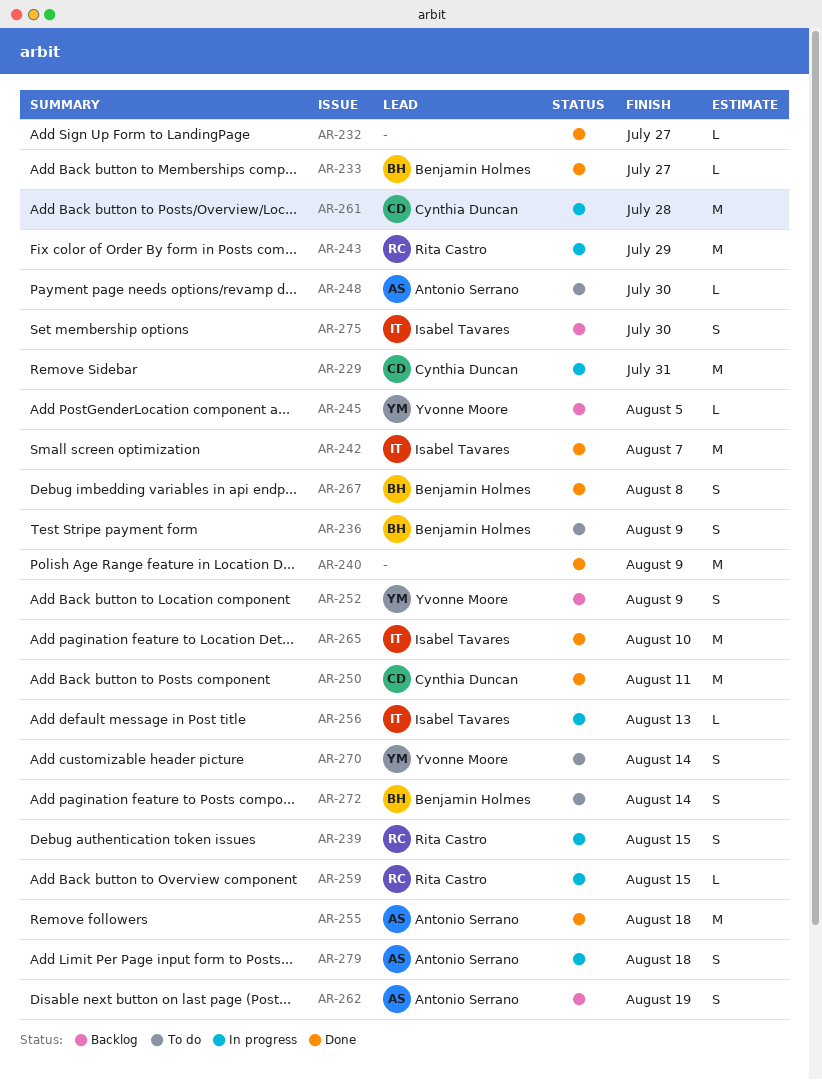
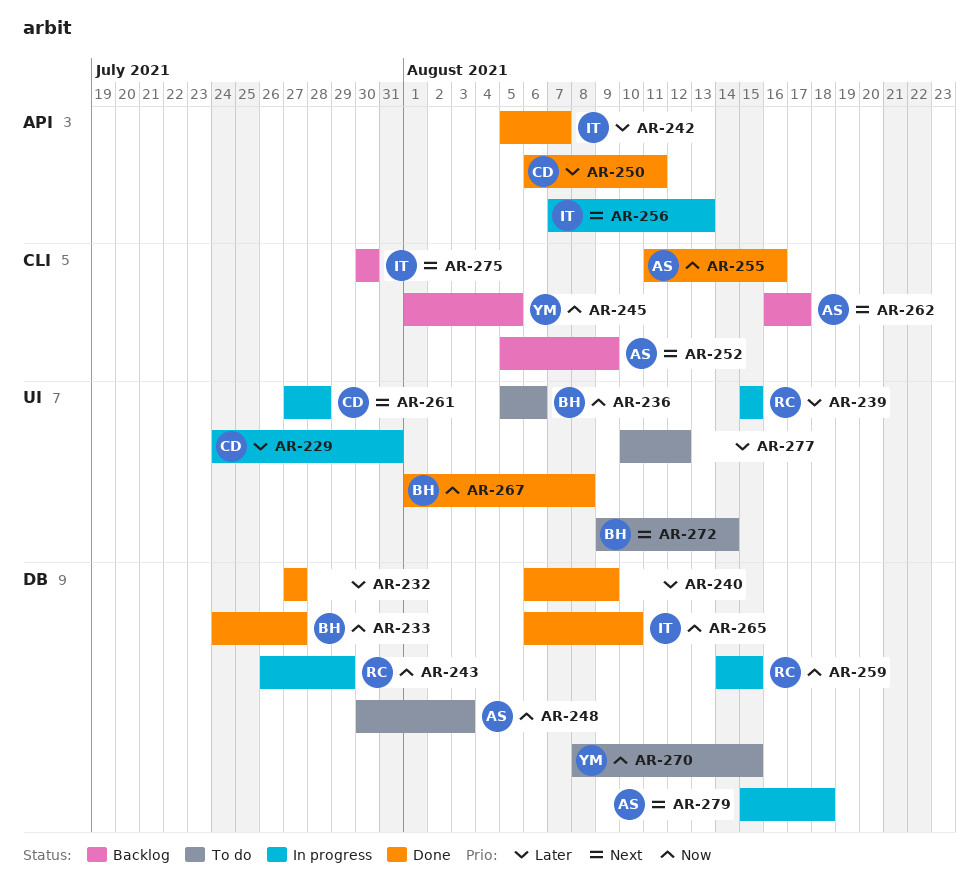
AR-236, due: Aug 9 -> Aug 6
AR-248, due: Jul 30 -> Aug 3
AR-252, owner: Yvonne Moore -> Antonio Serrano
AR-255, due: Aug 18 -> Aug 16
AR-262, due: Aug 19 -> Aug 17
AR-270, due: Aug 14 -> Aug 15
AR-277: none -> present

